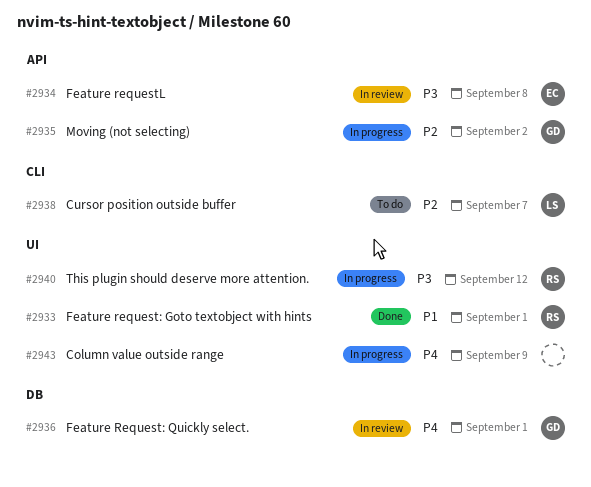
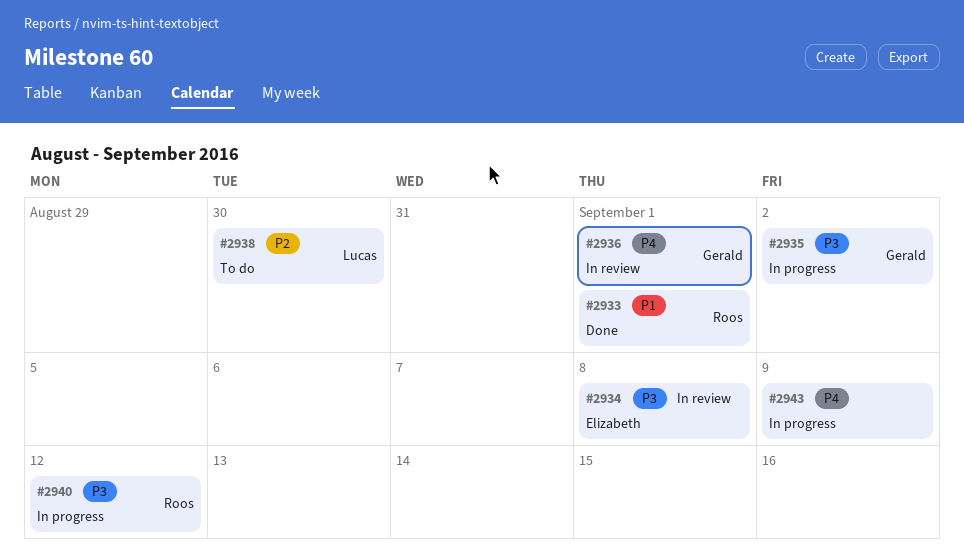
#2935, priority: P2 -> P3
#2938, due: Sep 7 -> Aug 30

